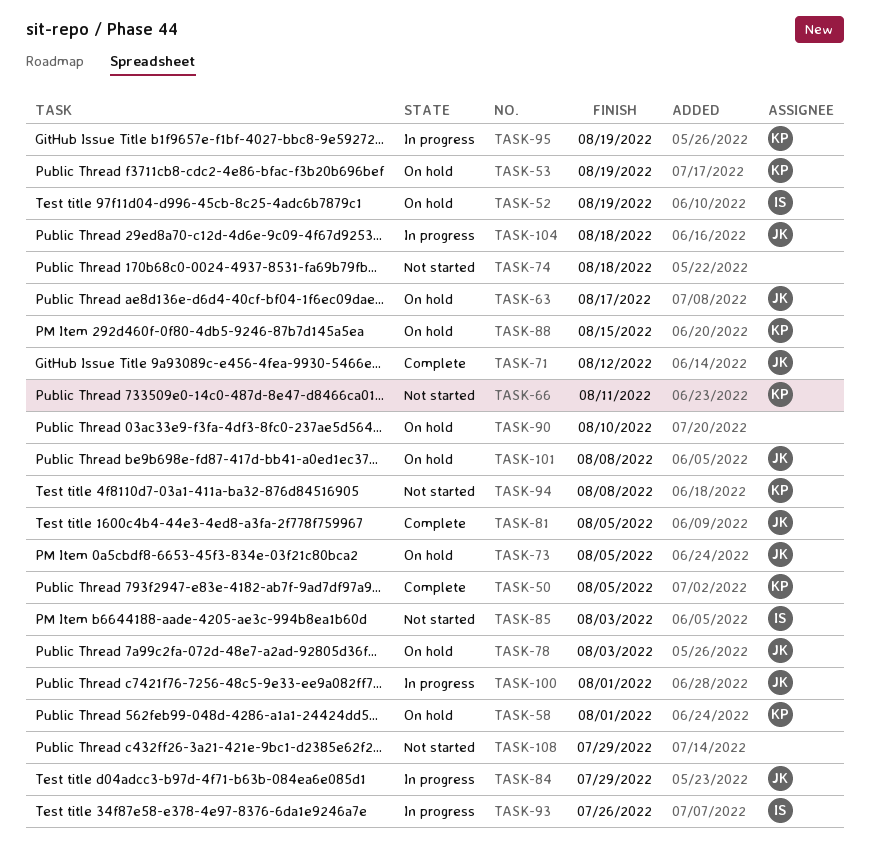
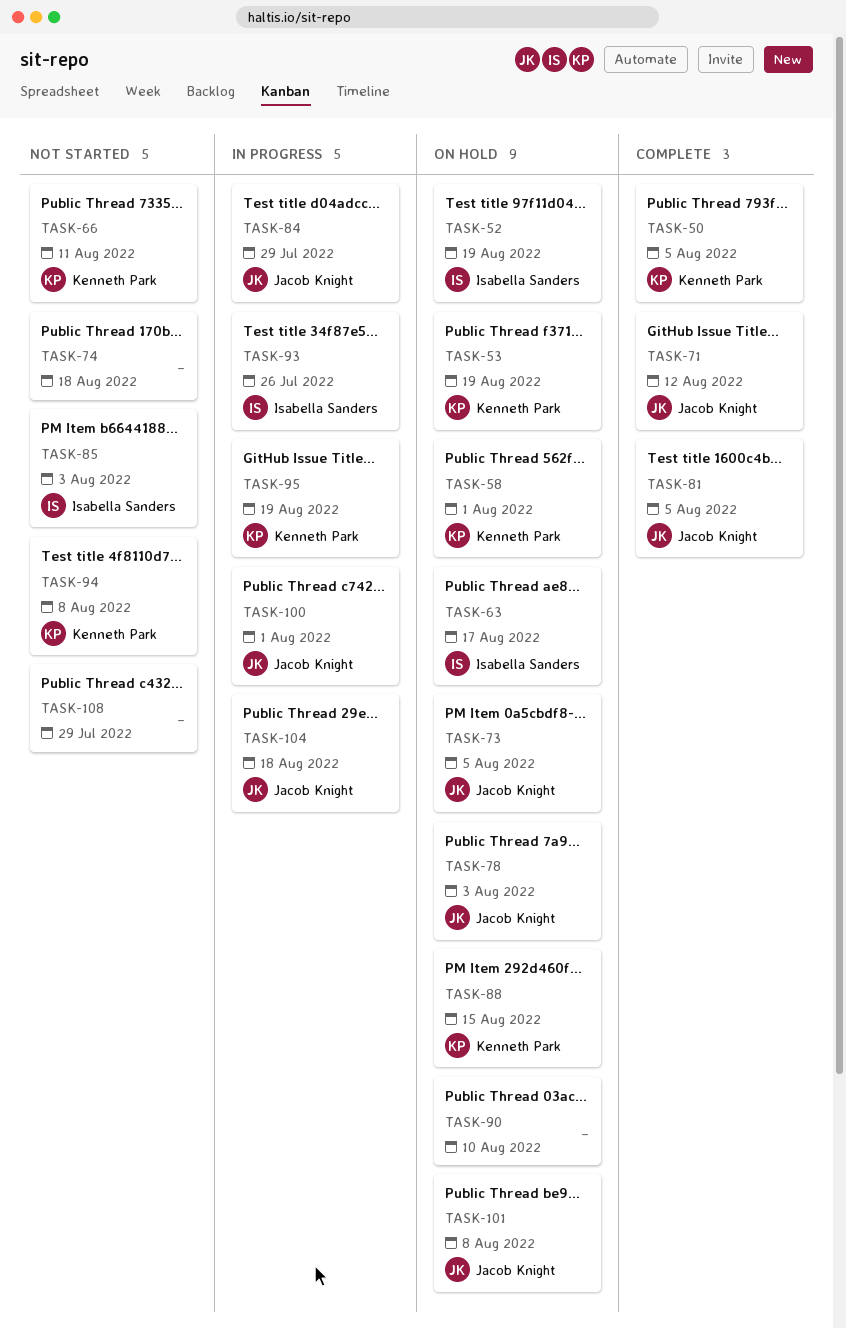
TASK-63, owner: Jacob Knight -> Isabella Sanders

